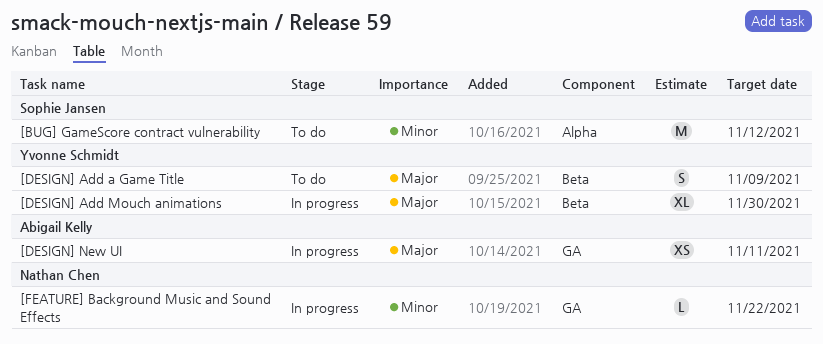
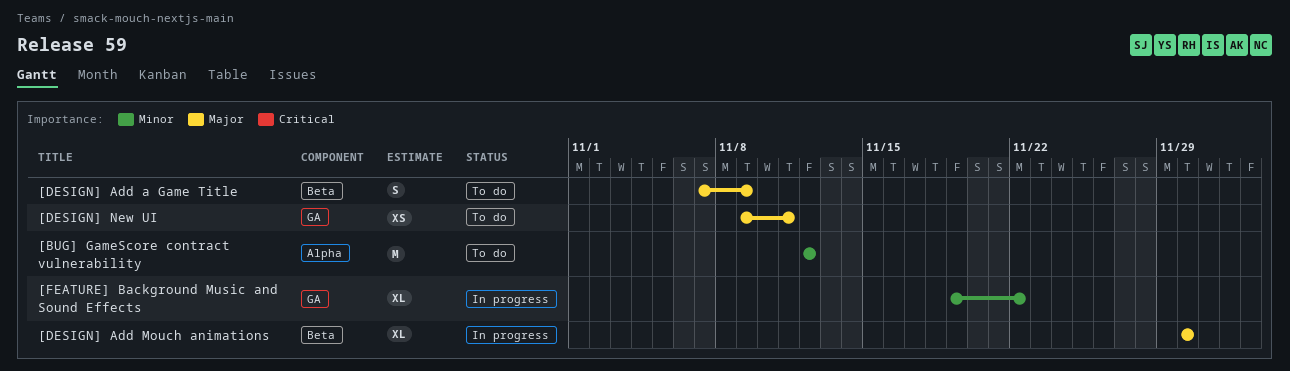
[DESIGN] New UI, status: In progress -> To do
[FEATURE] Background Music and Sound Effects, estimate: L -> XL

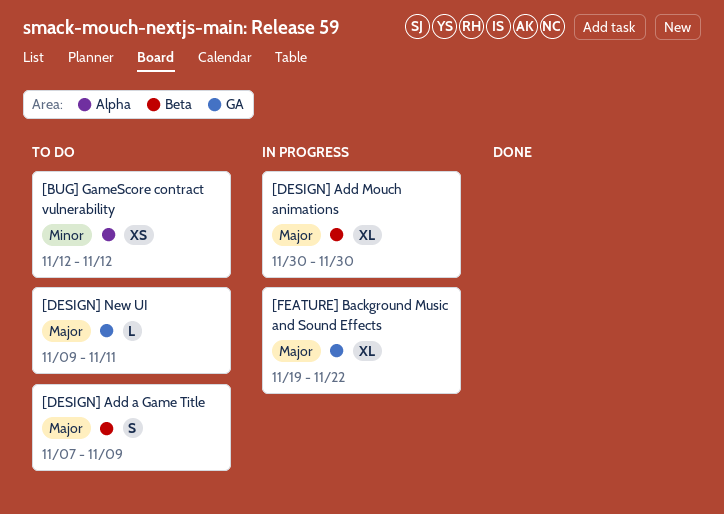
[BUG] GameScore contract vulnerability, estimate: M -> XS
[DESIGN] New UI, estimate: XS -> L
[FEATURE] Background Music and Sound Effects, priority: Minor -> Major

